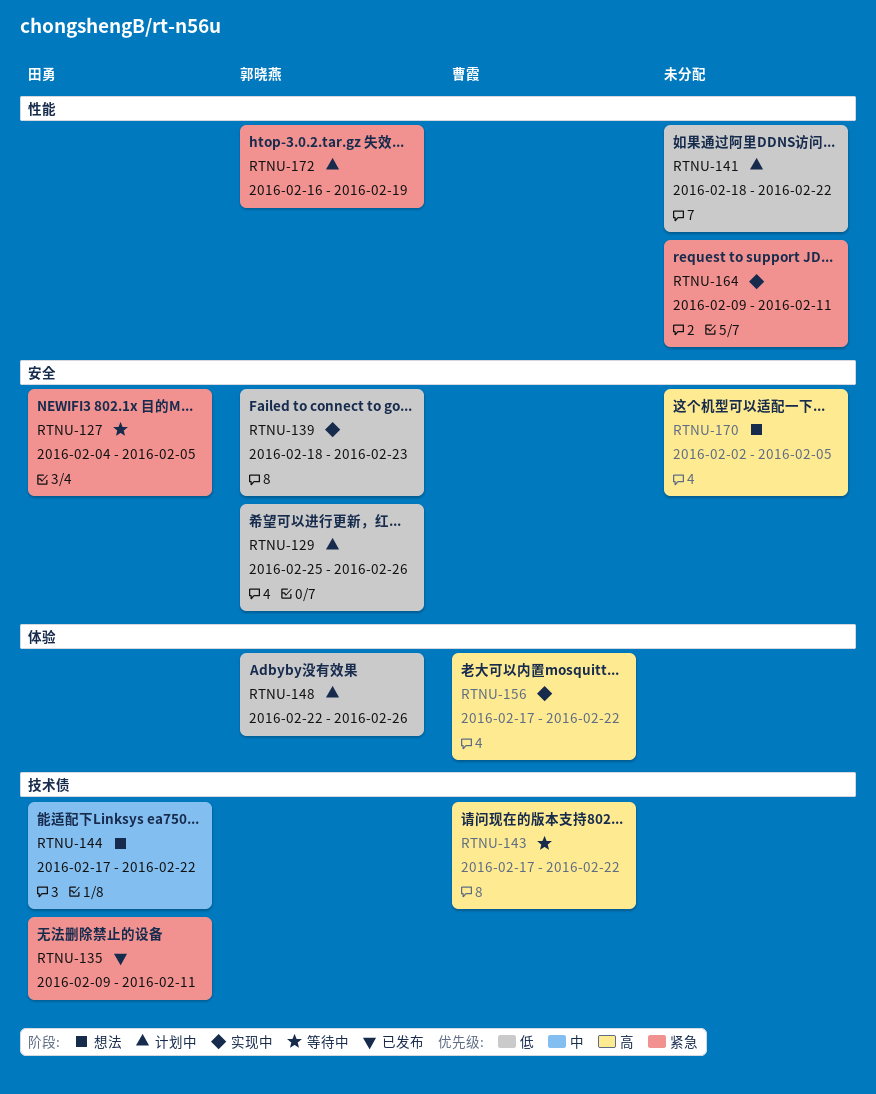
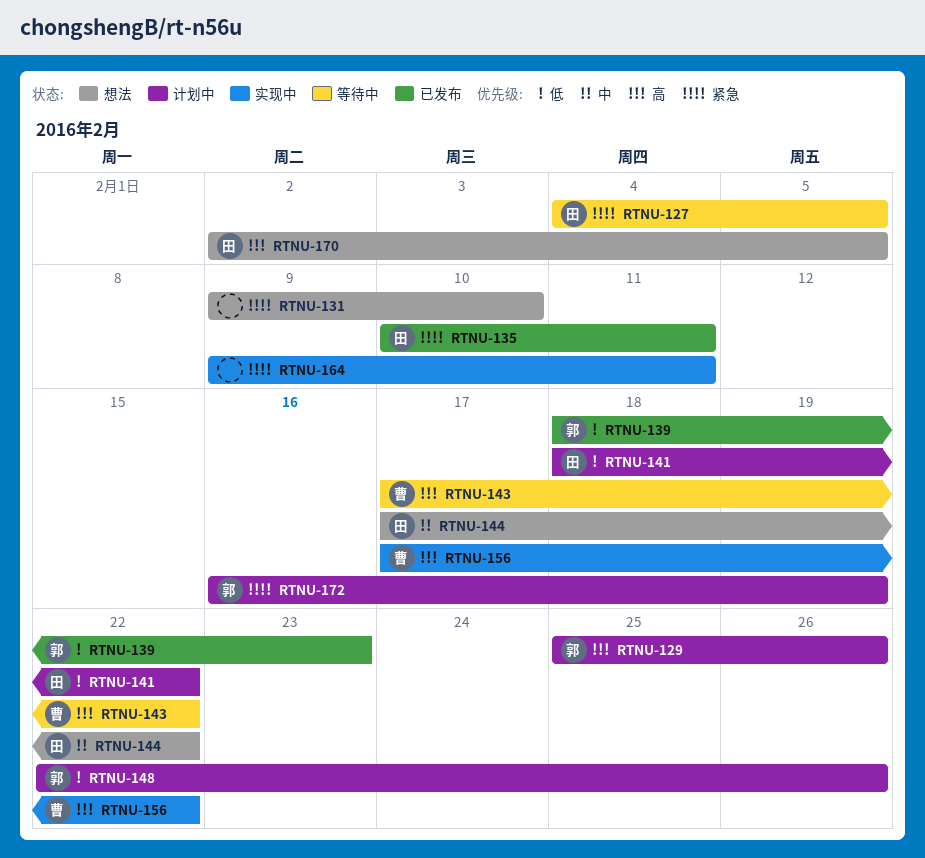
RTNU-129, priority: 低 -> 高
RTNU-131: none -> present
RTNU-135, start: Feb 9 -> Feb 10
RTNU-139, status: 实现中 -> 已发布
RTNU-141, owner: none -> 田勇
RTNU-170, owner: none -> 田勇

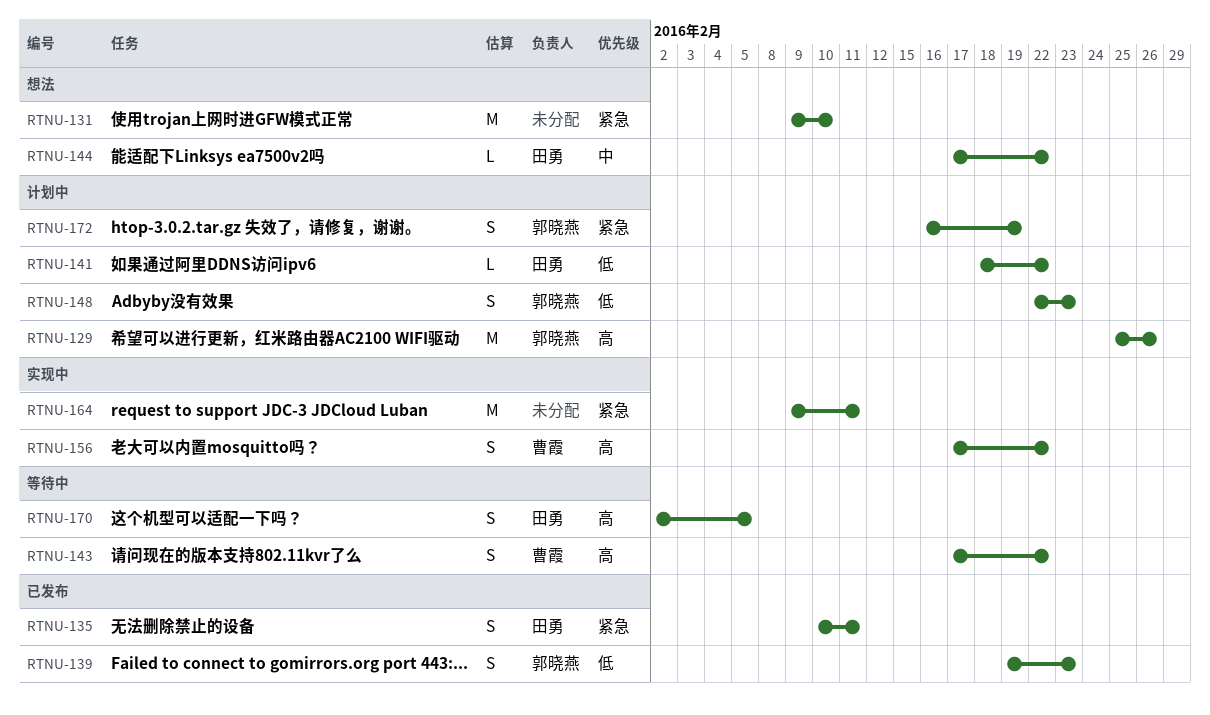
RTNU-127: present -> none
RTNU-139, start: Feb 18 -> Feb 19
RTNU-148, due: Feb 26 -> Feb 23
RTNU-170, status: 想法 -> 等待中

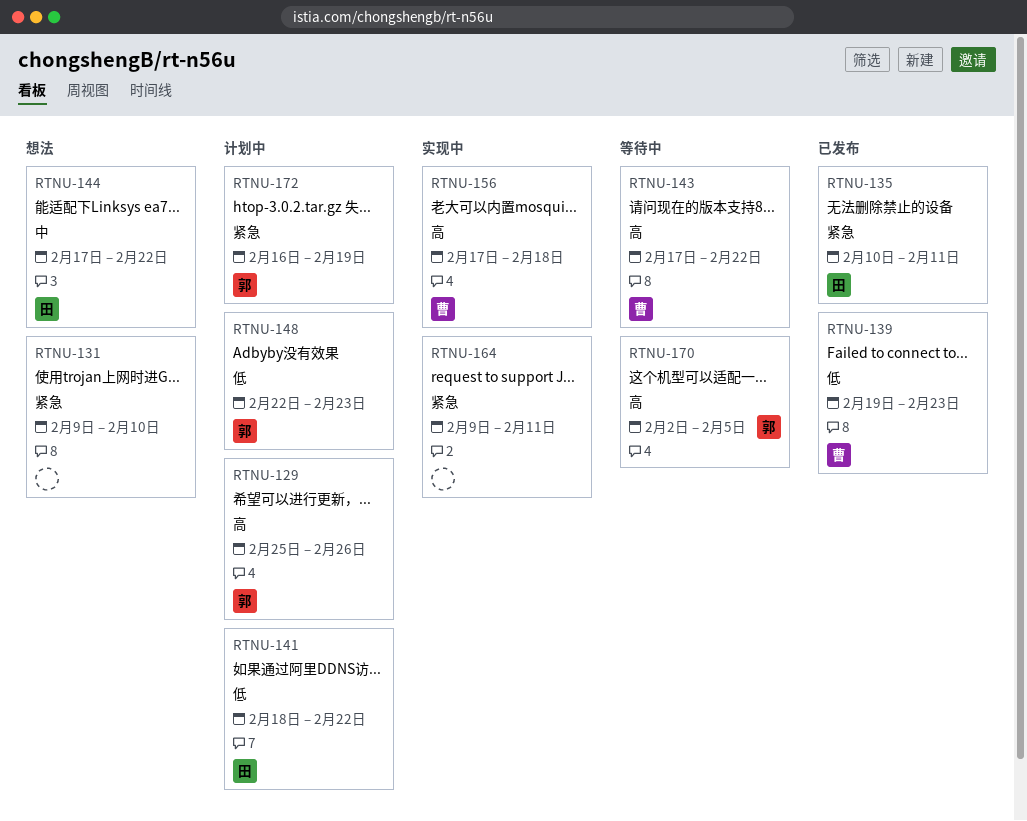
RTNU-139, owner: 郭晓燕 -> 曹霞
RTNU-156, due: Feb 22 -> Feb 18
RTNU-170, owner: 田勇 -> 郭晓燕

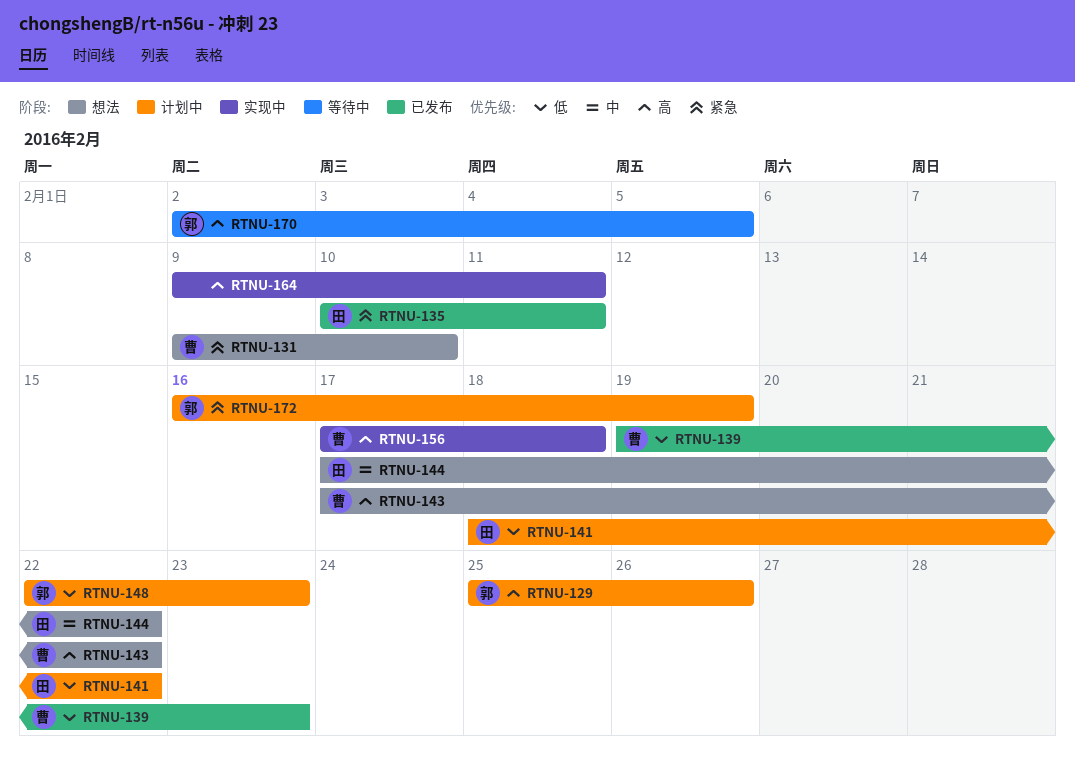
RTNU-131, owner: none -> 曹
RTNU-143, status: 等待中 -> 想法
RTNU-164, priority: 紧急 -> 高

